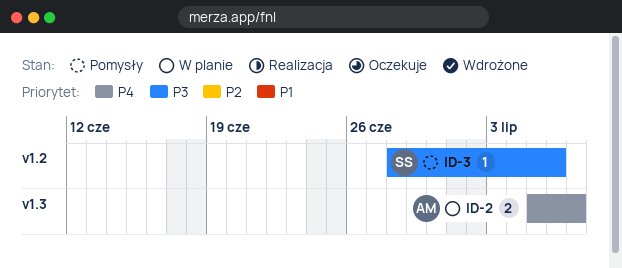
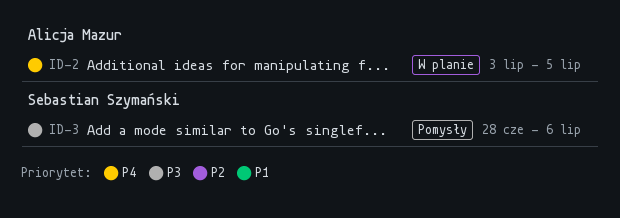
ID-2, start: Jul 5 -> Jul 3
ID-2, due: Jul 7 -> Jul 5

